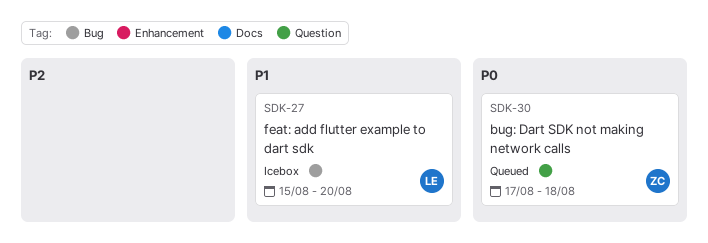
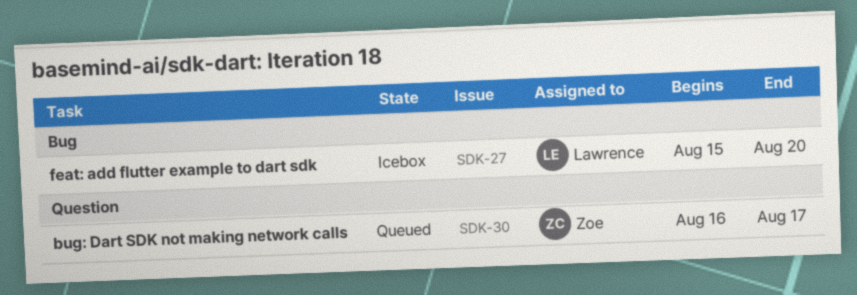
SDK-30, start: Aug 17 -> Aug 16
SDK-30, due: Aug 18 -> Aug 17

